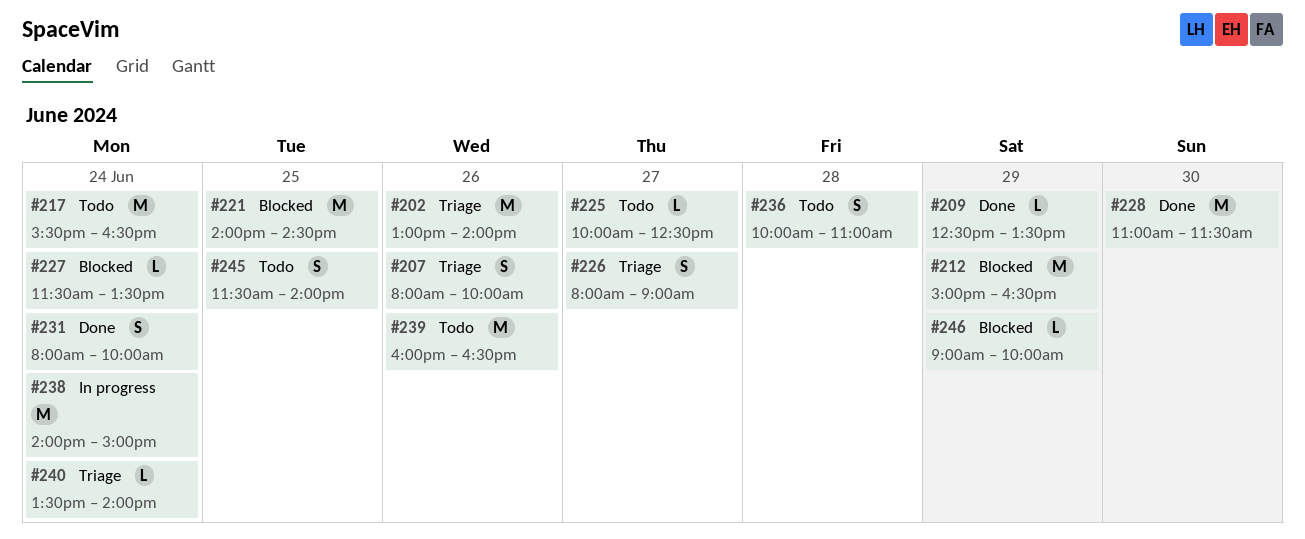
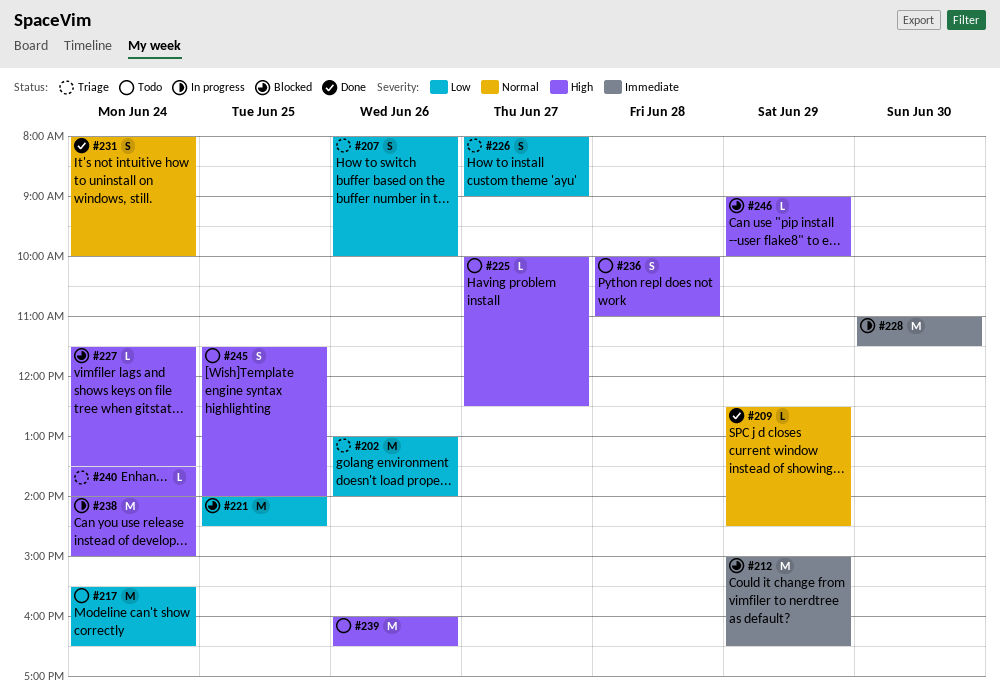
#209, ends: 13:30 -> 14:30
#228, status: Done -> In progress

